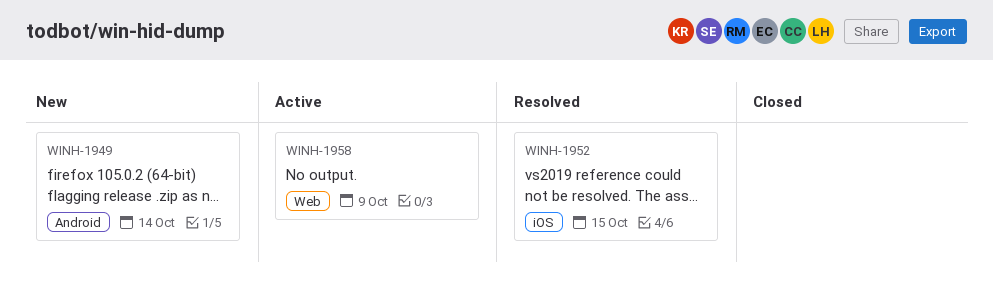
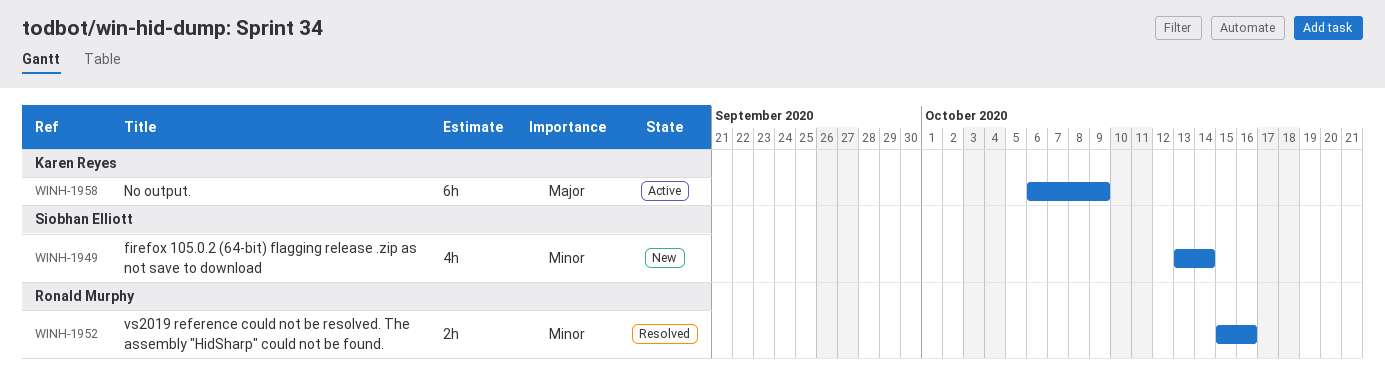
WINH-1952, due: Oct 15 -> Oct 16

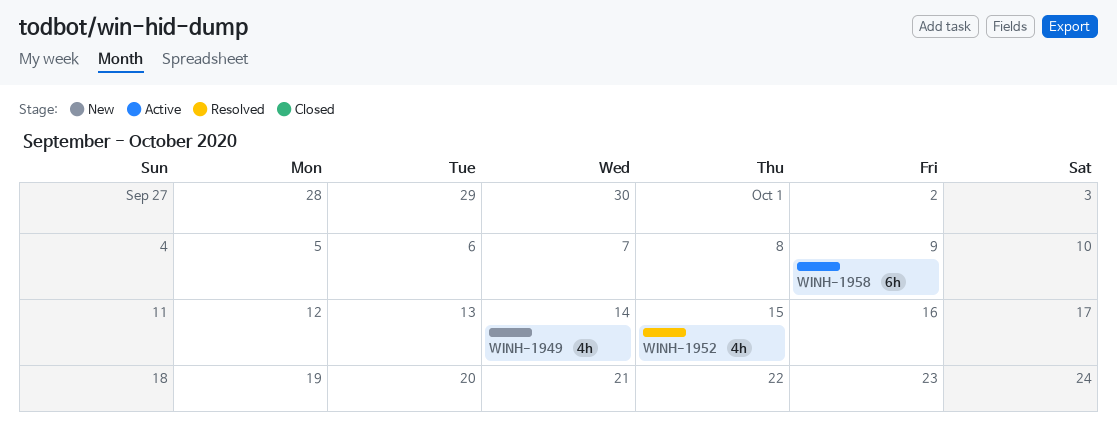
WINH-1952, estimate: 2h -> 4h
WINH-1952, due: Oct 16 -> Oct 15

